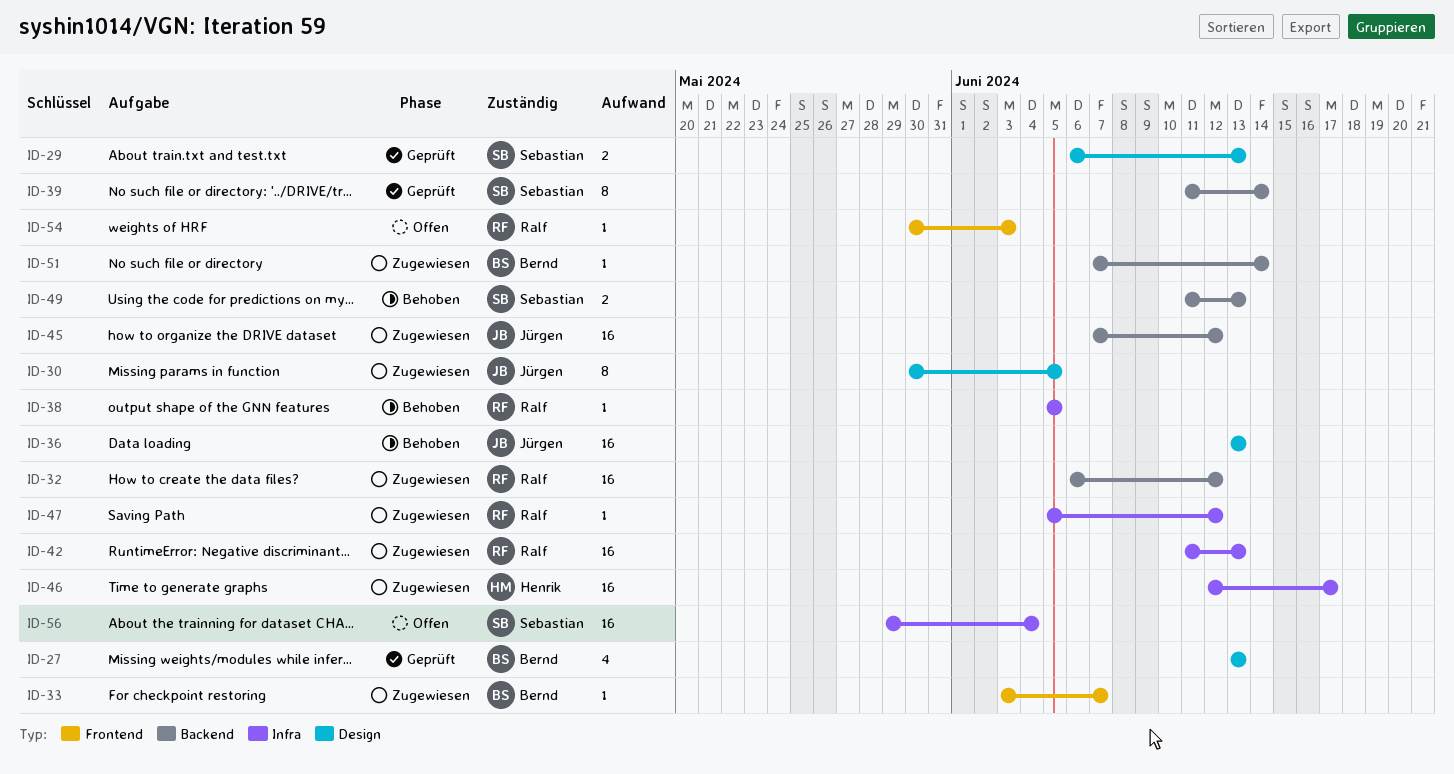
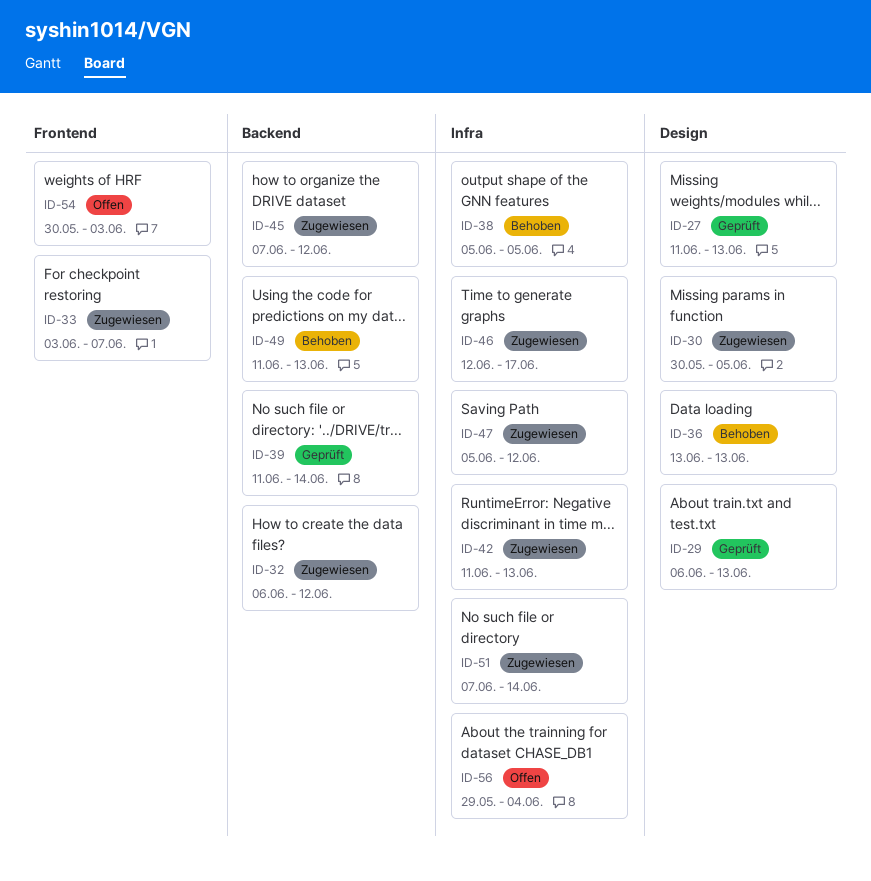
ID-27, start: Jun 13 -> Jun 11
ID-51, label: Backend -> Infra

